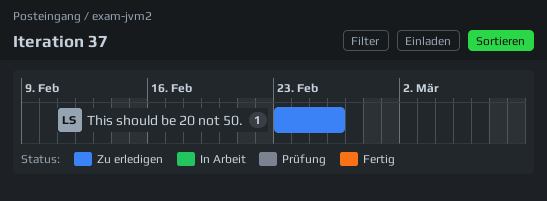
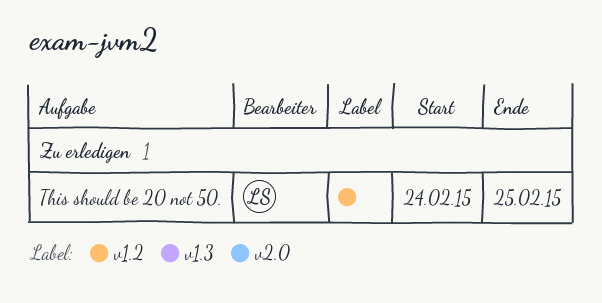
This should be 20 not 50., start: Feb 23 -> Feb 24
This should be 20 not 50., due: Feb 26 -> Feb 25

